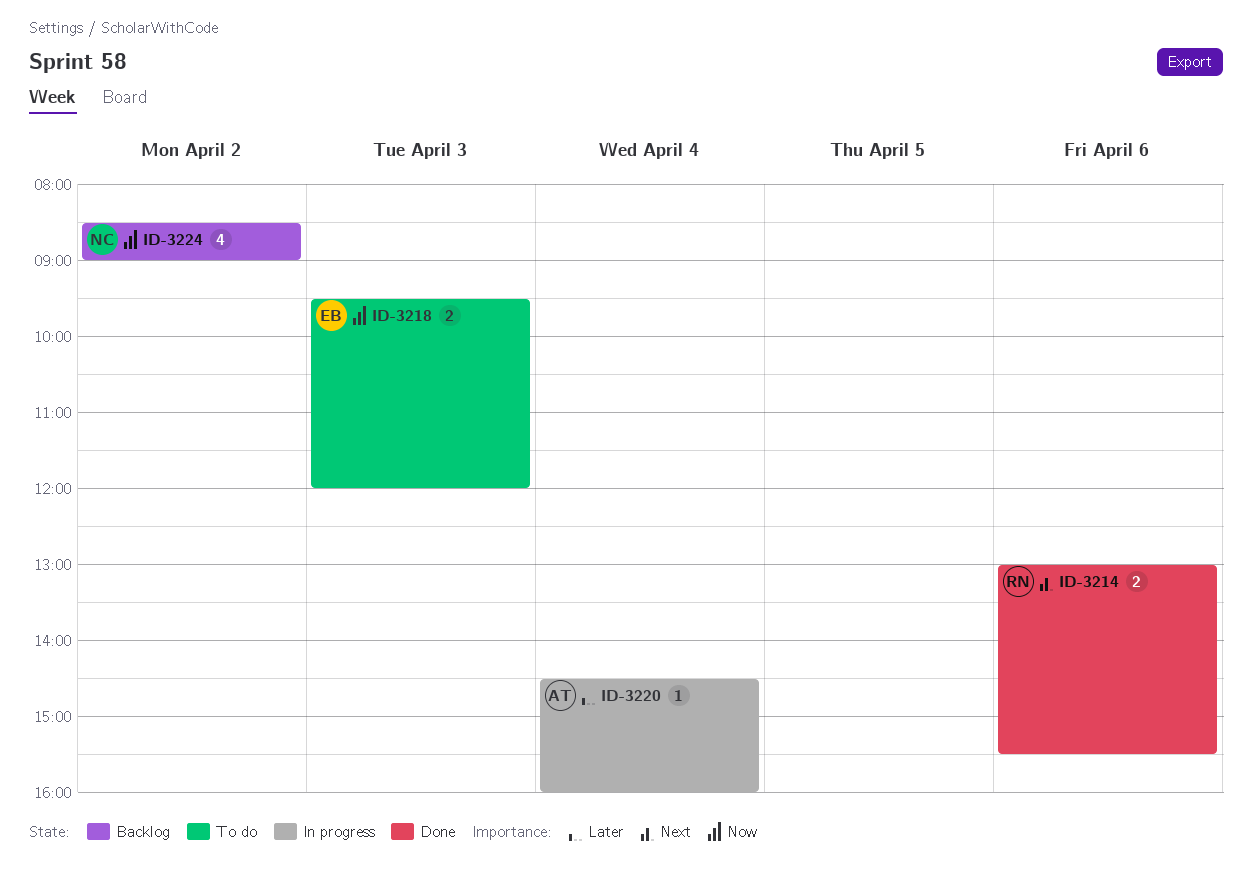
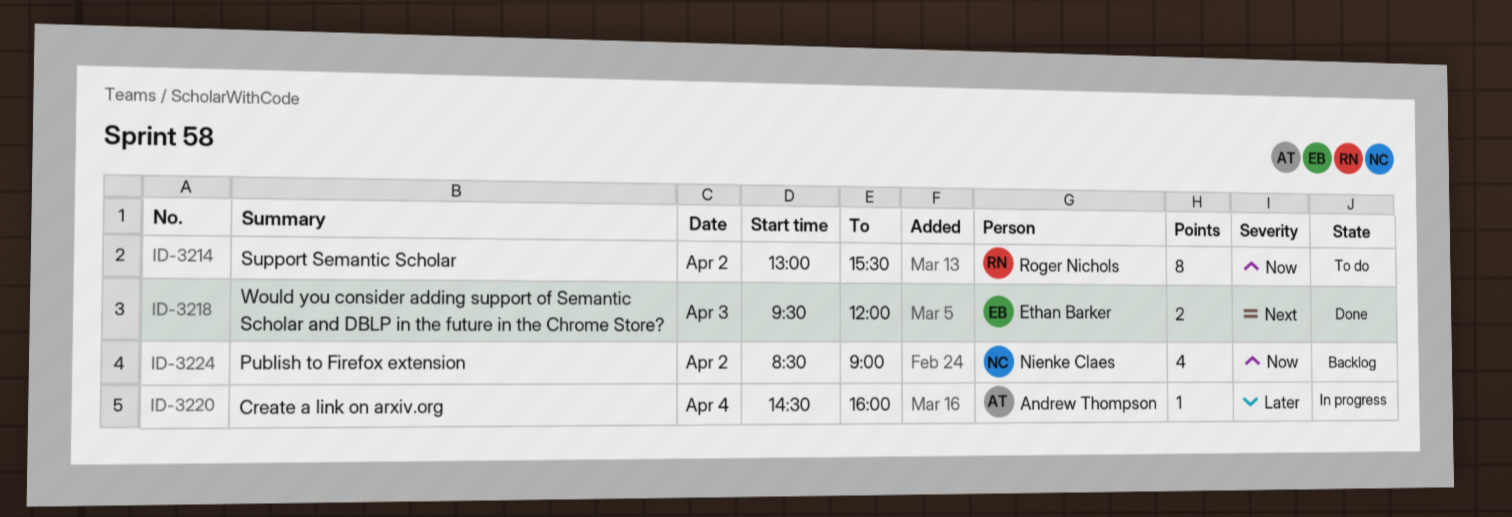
ID-3214, status: Done -> To do
ID-3214, priority: Next -> Now
ID-3214, estimate: 2 -> 8
ID-3214, day: Apr 6 -> Apr 2
ID-3218, status: To do -> Done
ID-3218, priority: Now -> Next

